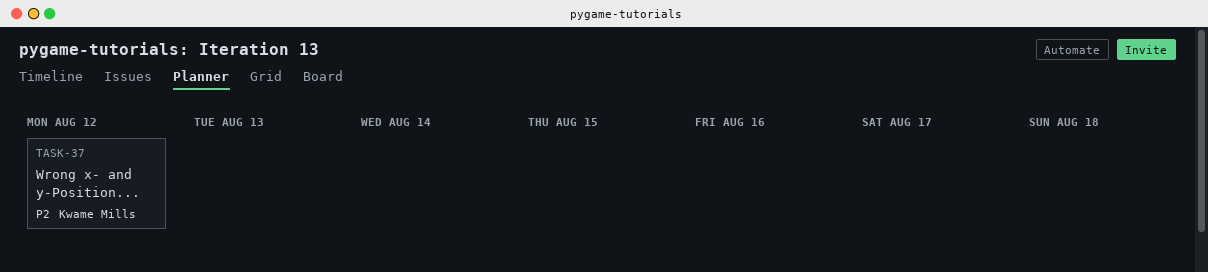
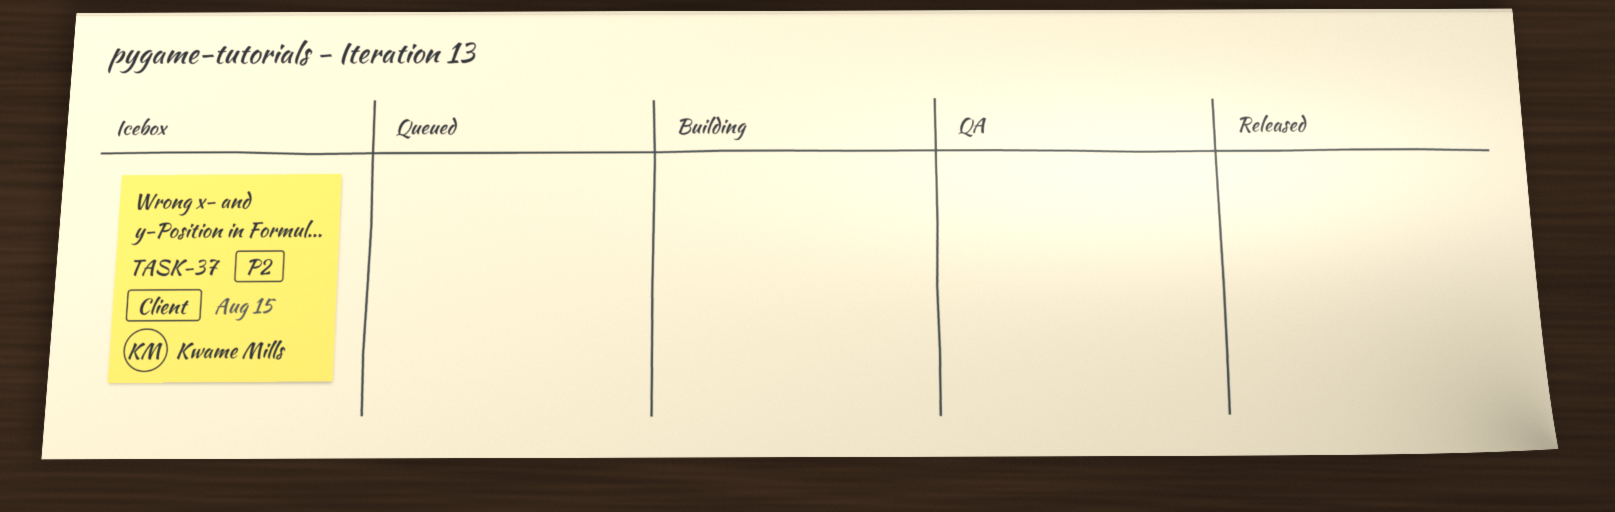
TASK-37, due: Aug 12 -> Aug 15

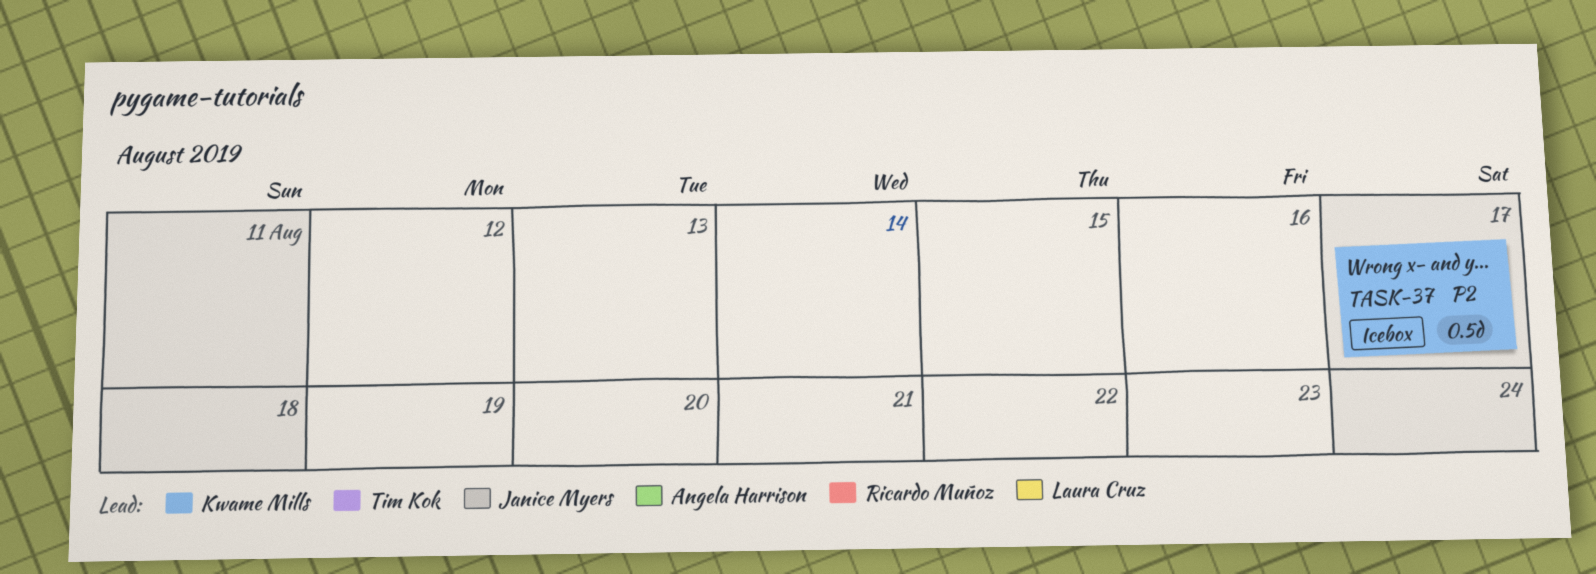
TASK-37, due: Aug 15 -> Aug 17

